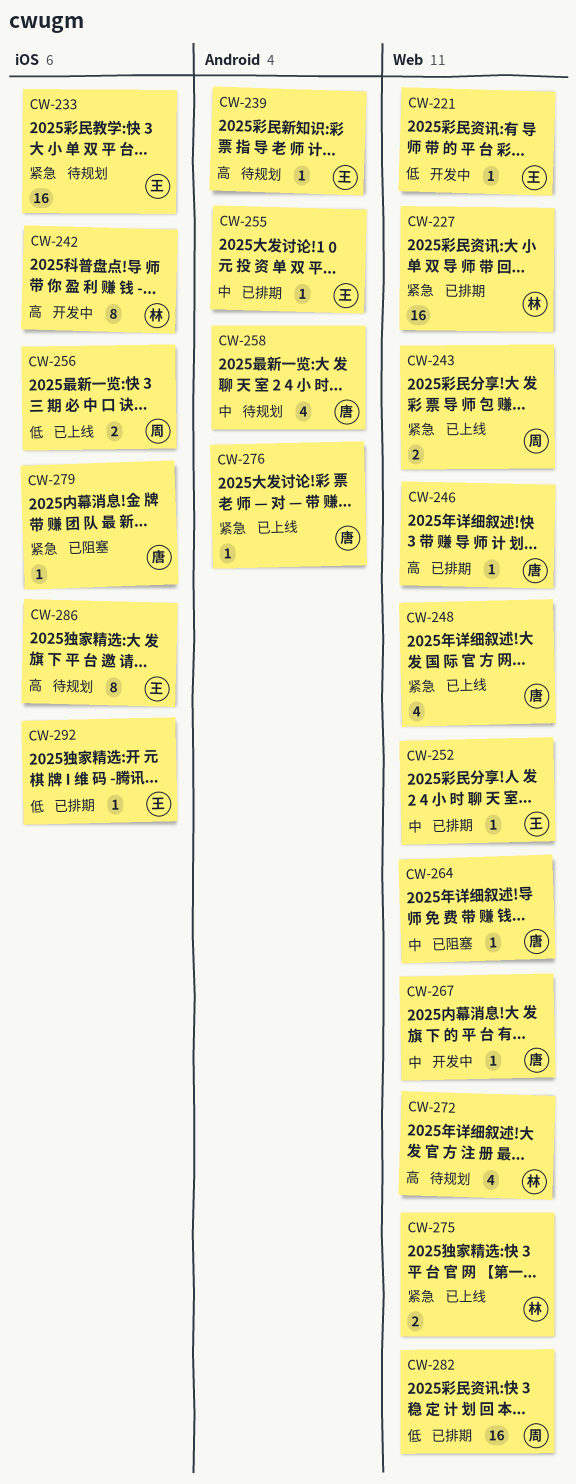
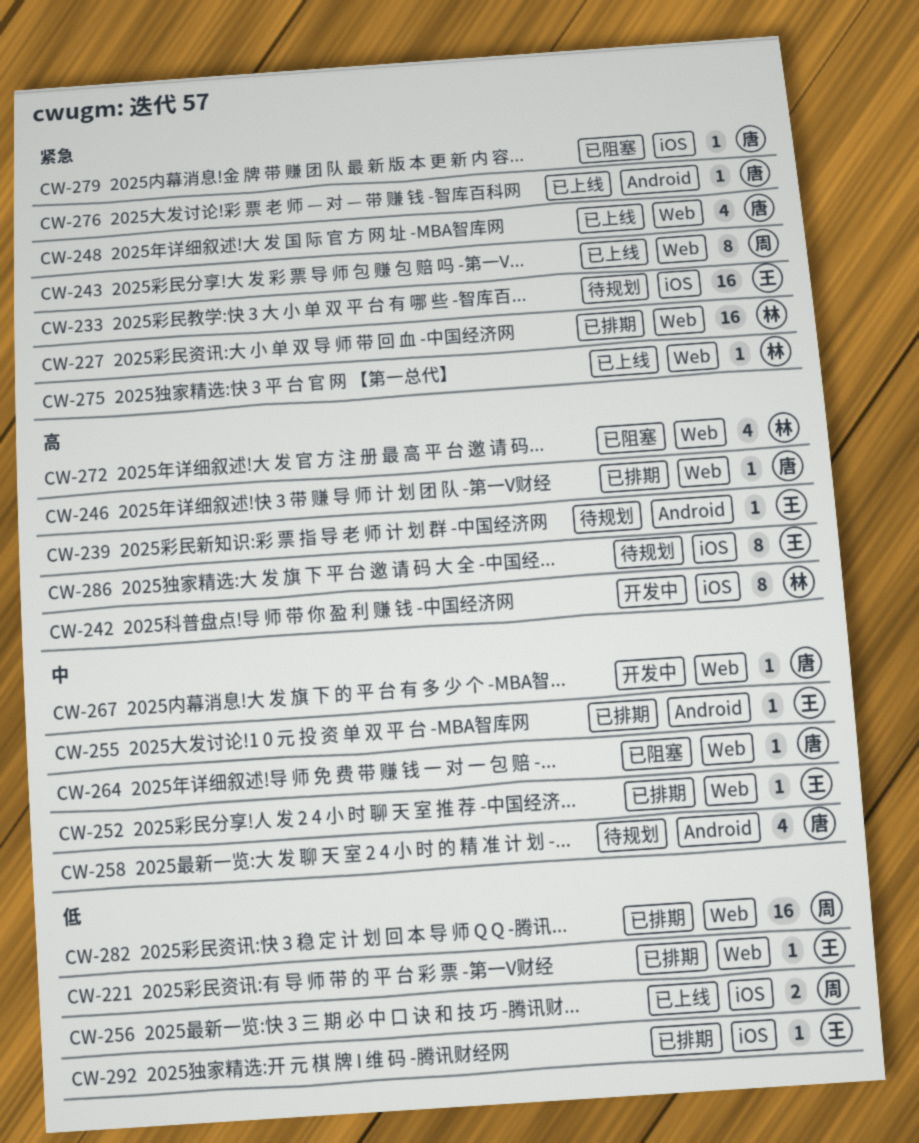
CW-221, status: 开发中 -> 已排期
CW-243, estimate: 2 -> 8
CW-272, status: 待规划 -> 已阻塞
CW-275, estimate: 2 -> 1

